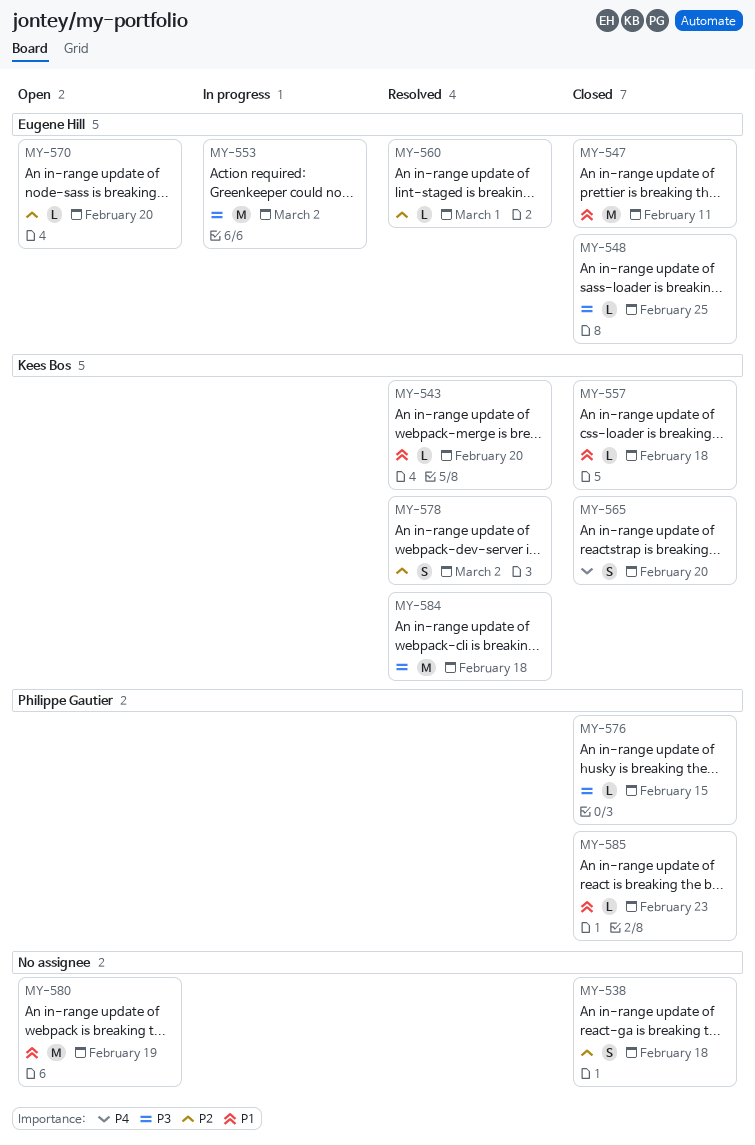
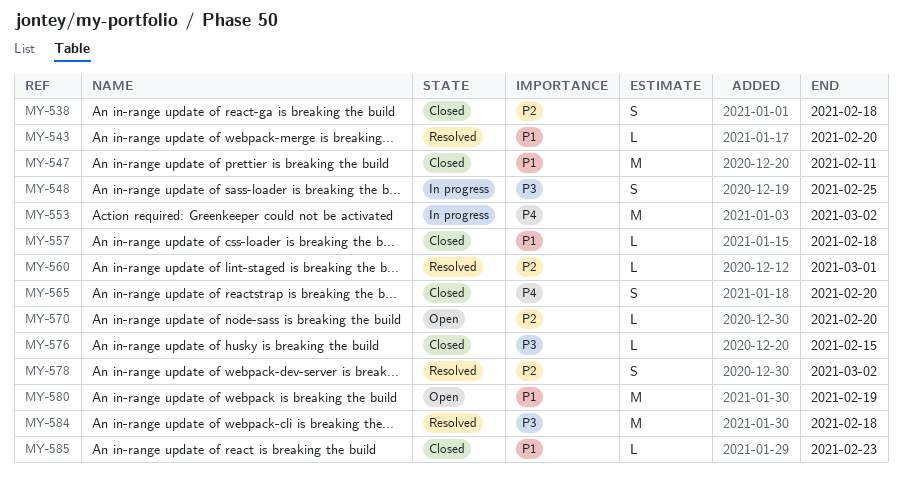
MY-548, status: Closed -> In progress
MY-548, estimate: L -> S
MY-553, priority: P3 -> P4

